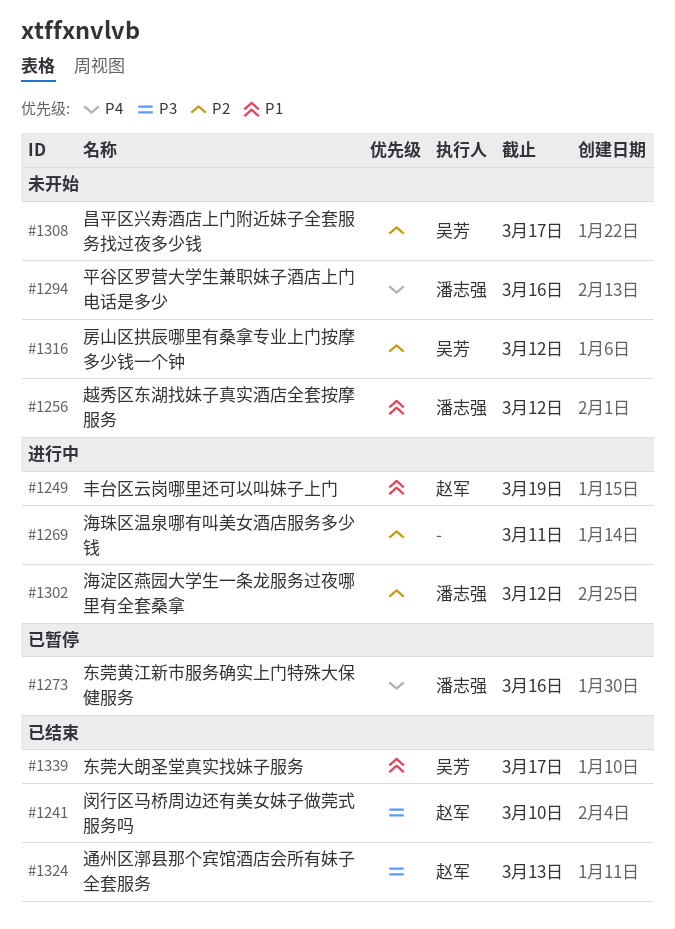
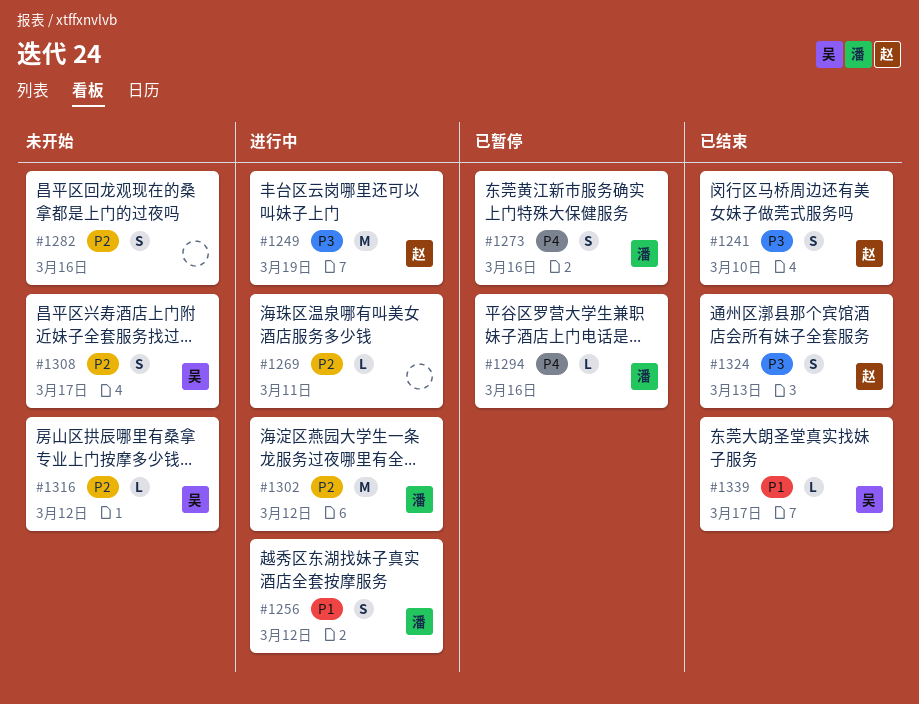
#1249, priority: P1 -> P3
#1256, status: 未开始 -> 进行中
#1282: none -> present
#1294, status: 未开始 -> 已暂停

